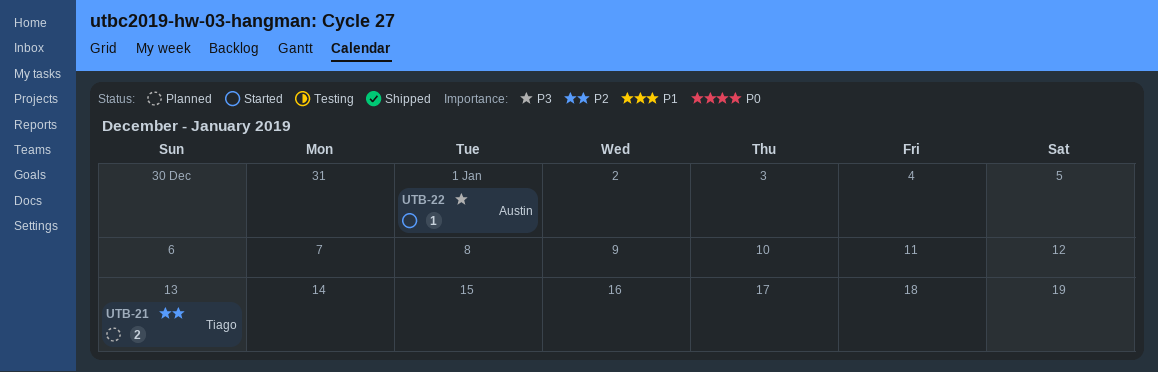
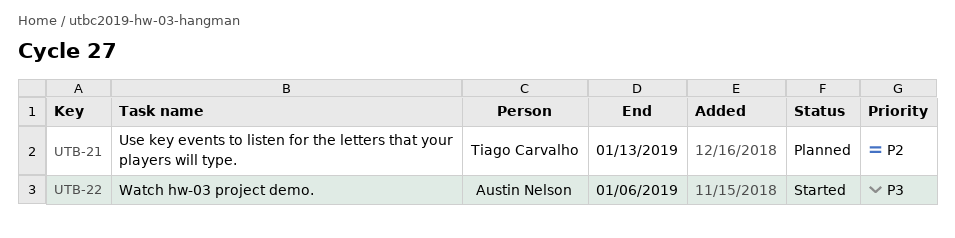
UTB-22, due: Jan 1 -> Jan 6

